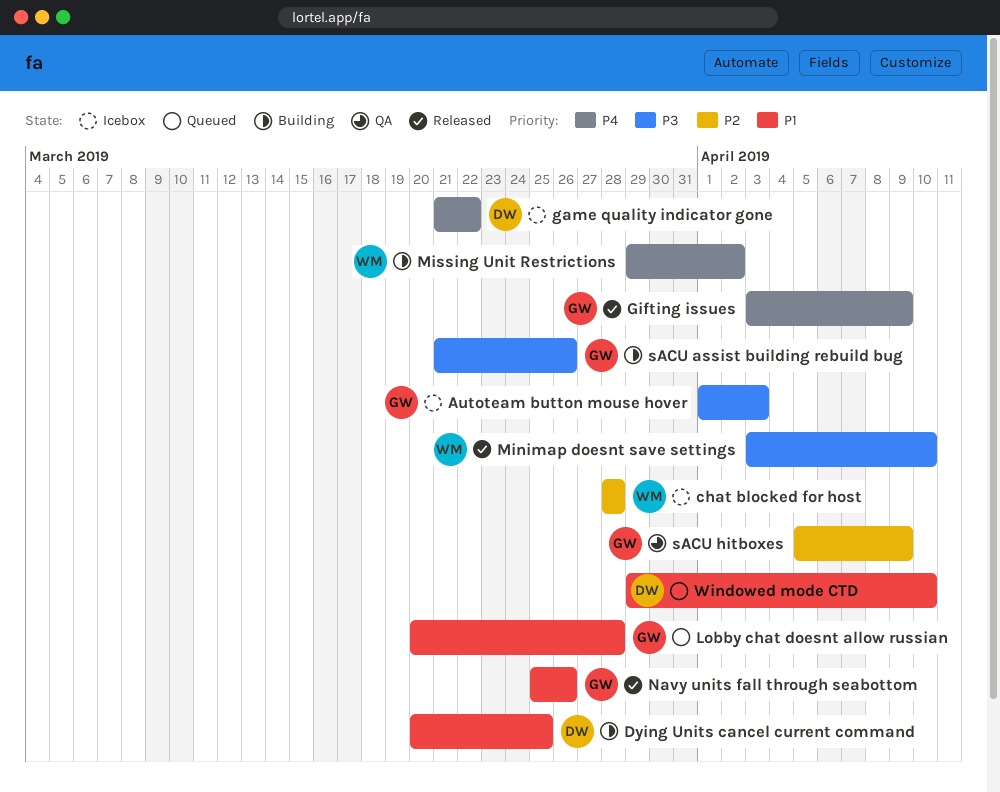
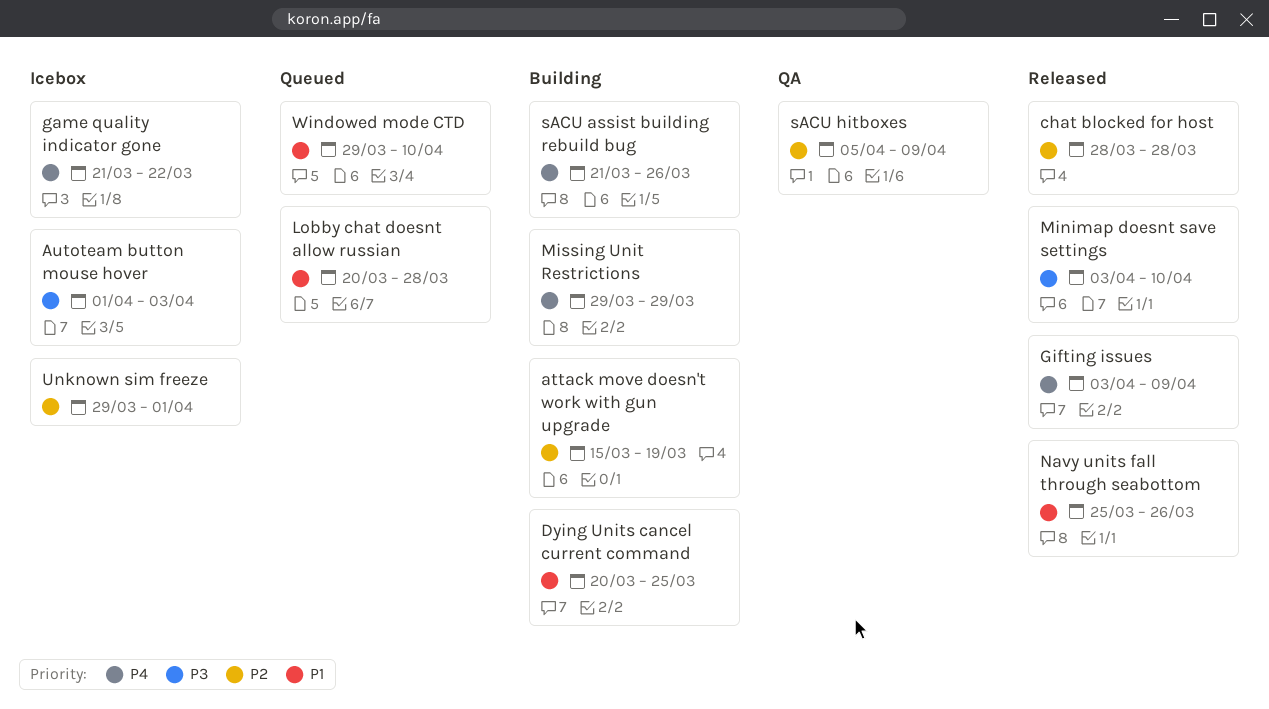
attack move doesn't work with gun upgrade: none -> present
chat blocked for host, status: Icebox -> Released
Missing Unit Restrictions, due: Apr 2 -> Mar 29
sACU assist building rebuild bug, priority: P3 -> P4
Unknown sim freeze: none -> present

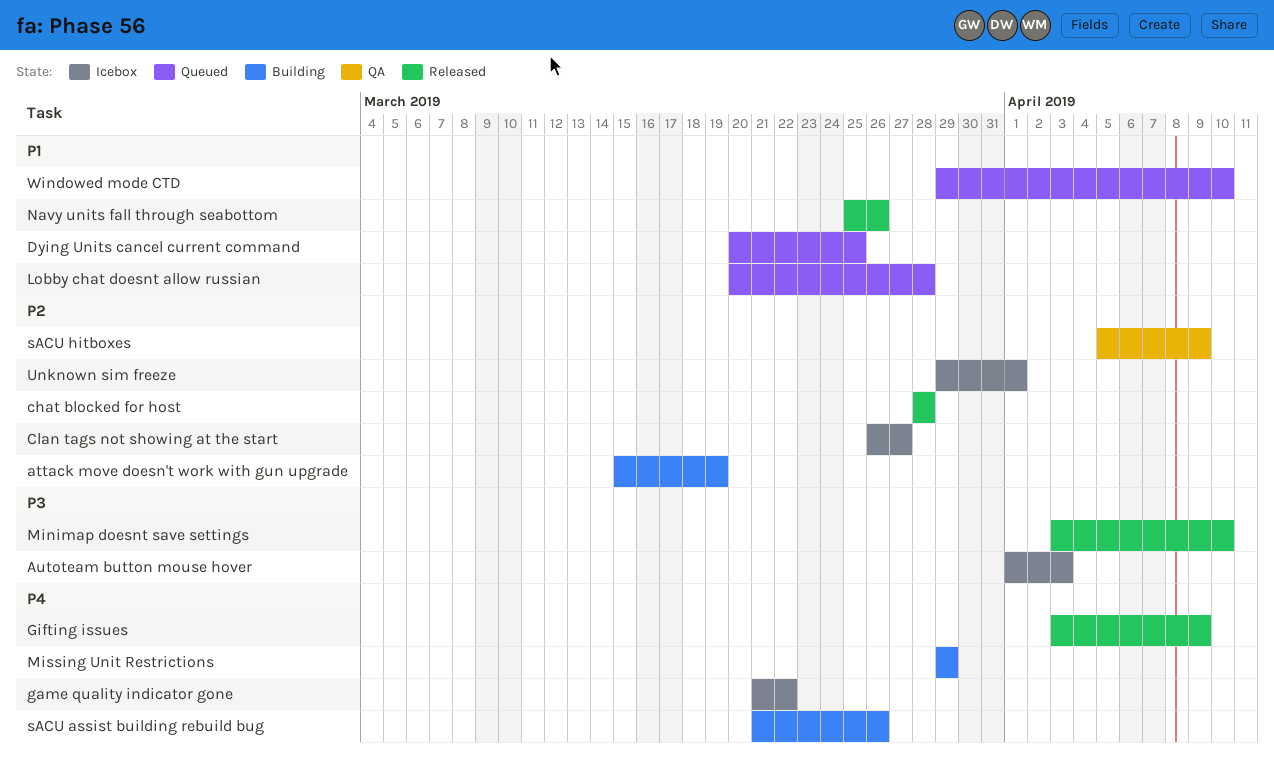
Clan tags not showing at the start: none -> present
Dying Units cancel current command, status: Building -> Queued

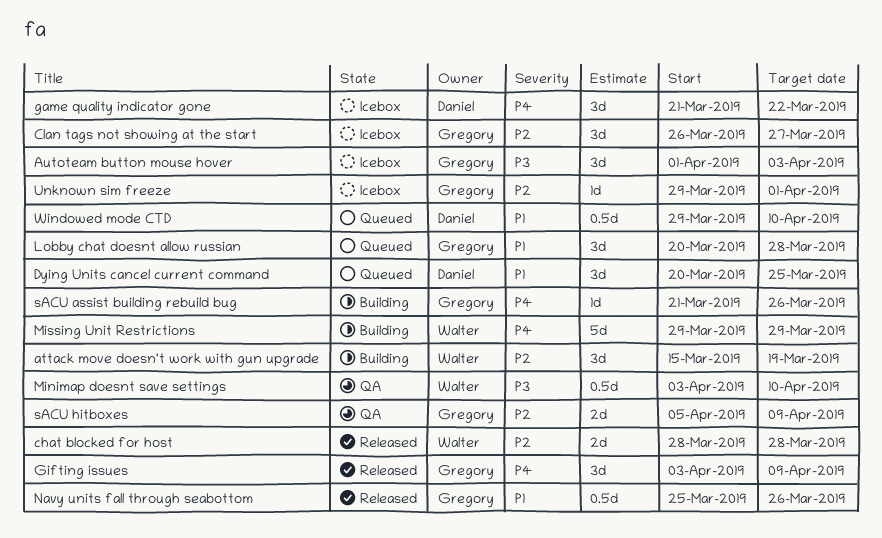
Minimap doesnt save settings, status: Released -> QA

